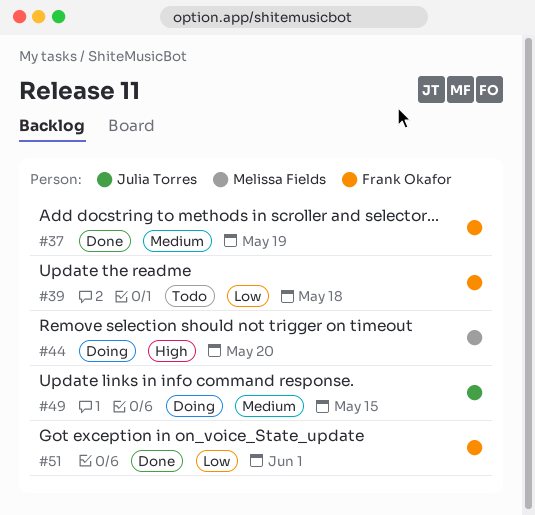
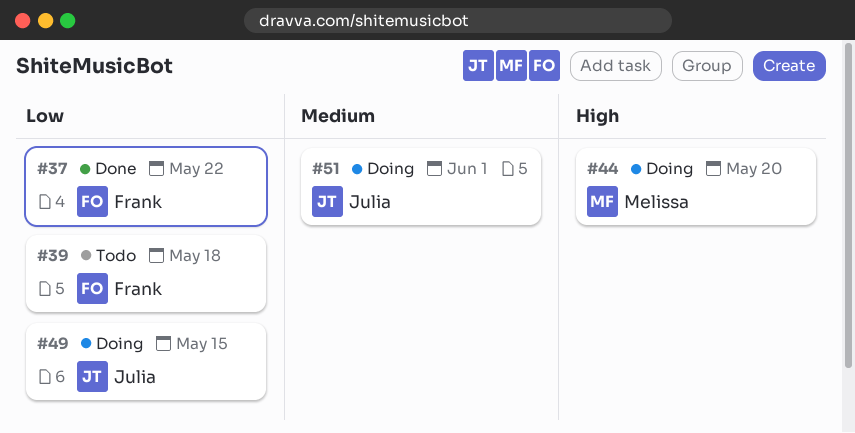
#37, priority: Medium -> Low
#37, due: May 19 -> May 22
#49, priority: Medium -> Low
#51, status: Done -> Doing
#51, owner: Frank Okafor -> Julia Torres
#51, priority: Low -> Medium

